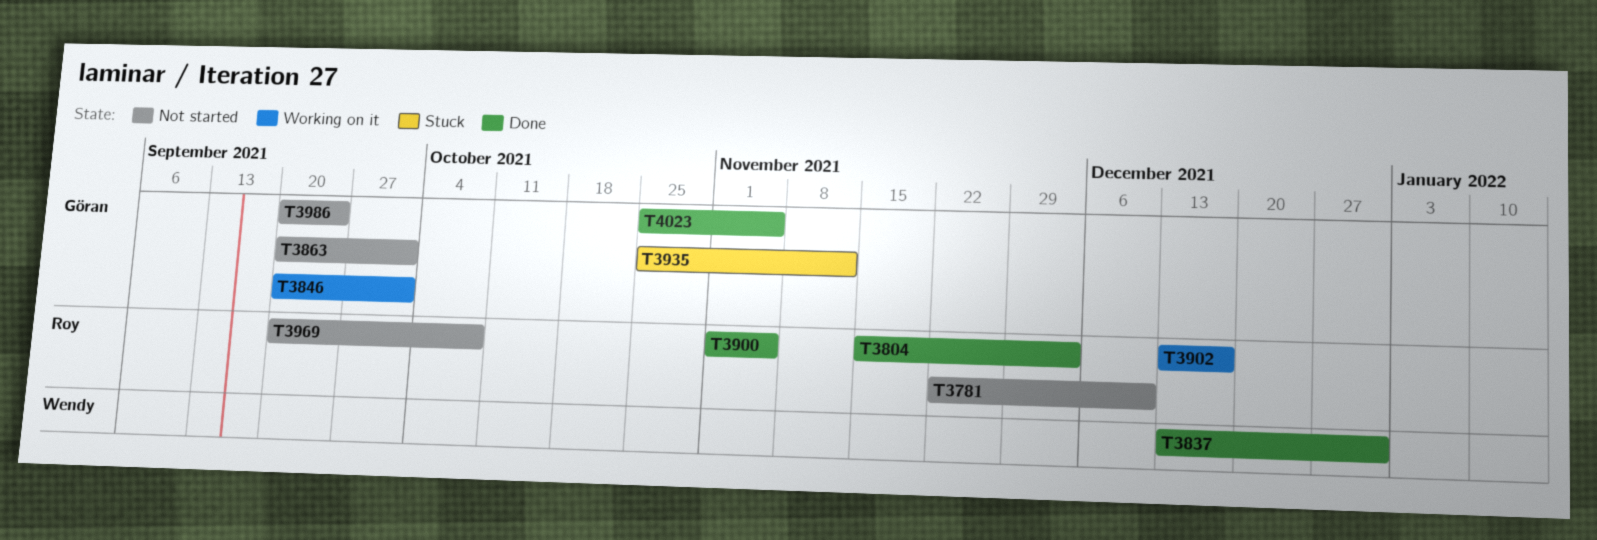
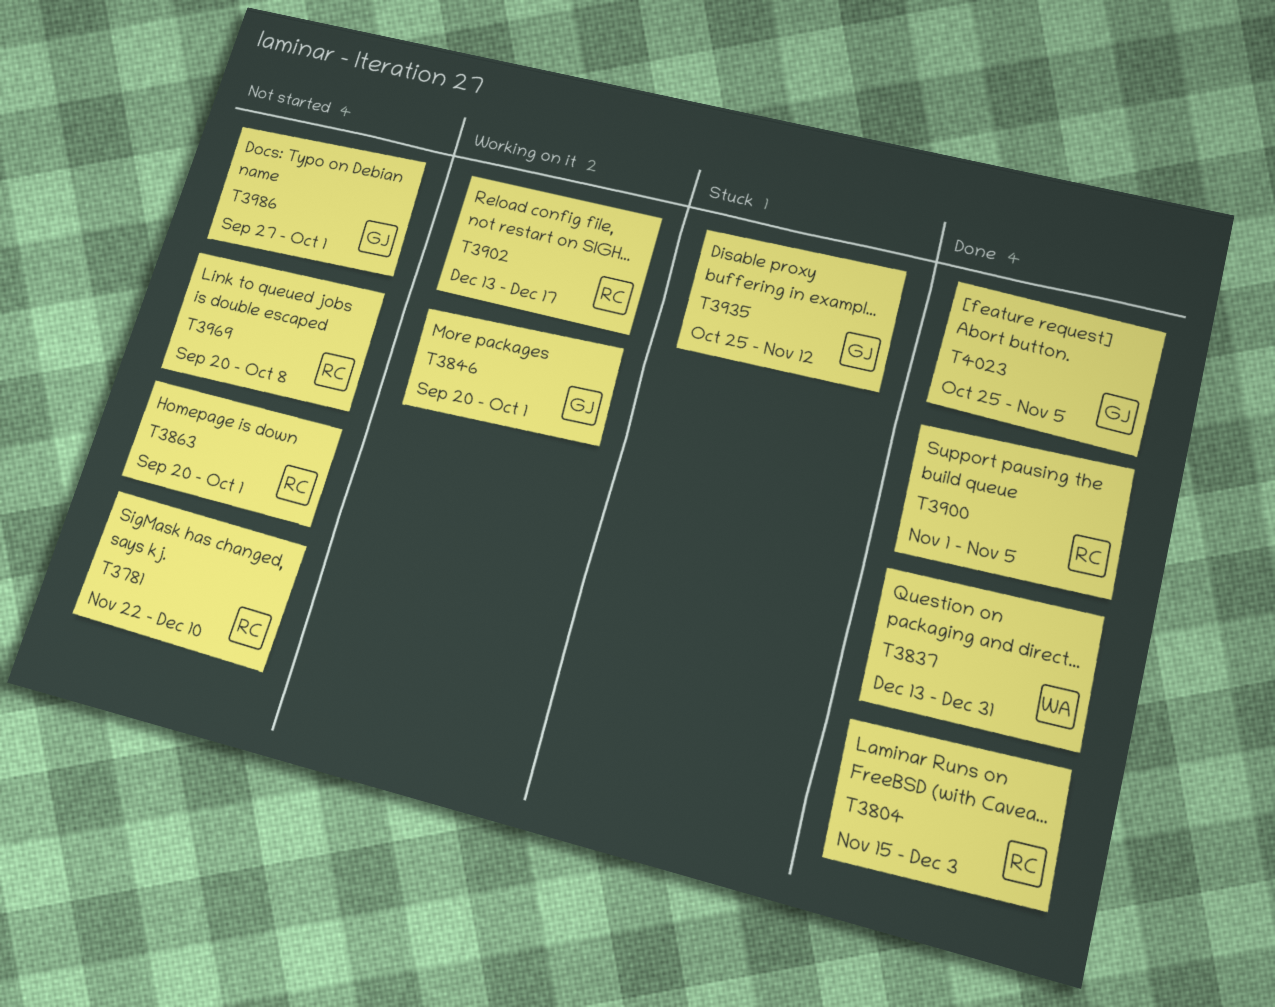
T3863, owner: Göran -> Roy
T3986, start: Sep 20 -> Sep 27
T3986, due: Sep 24 -> Oct 1

